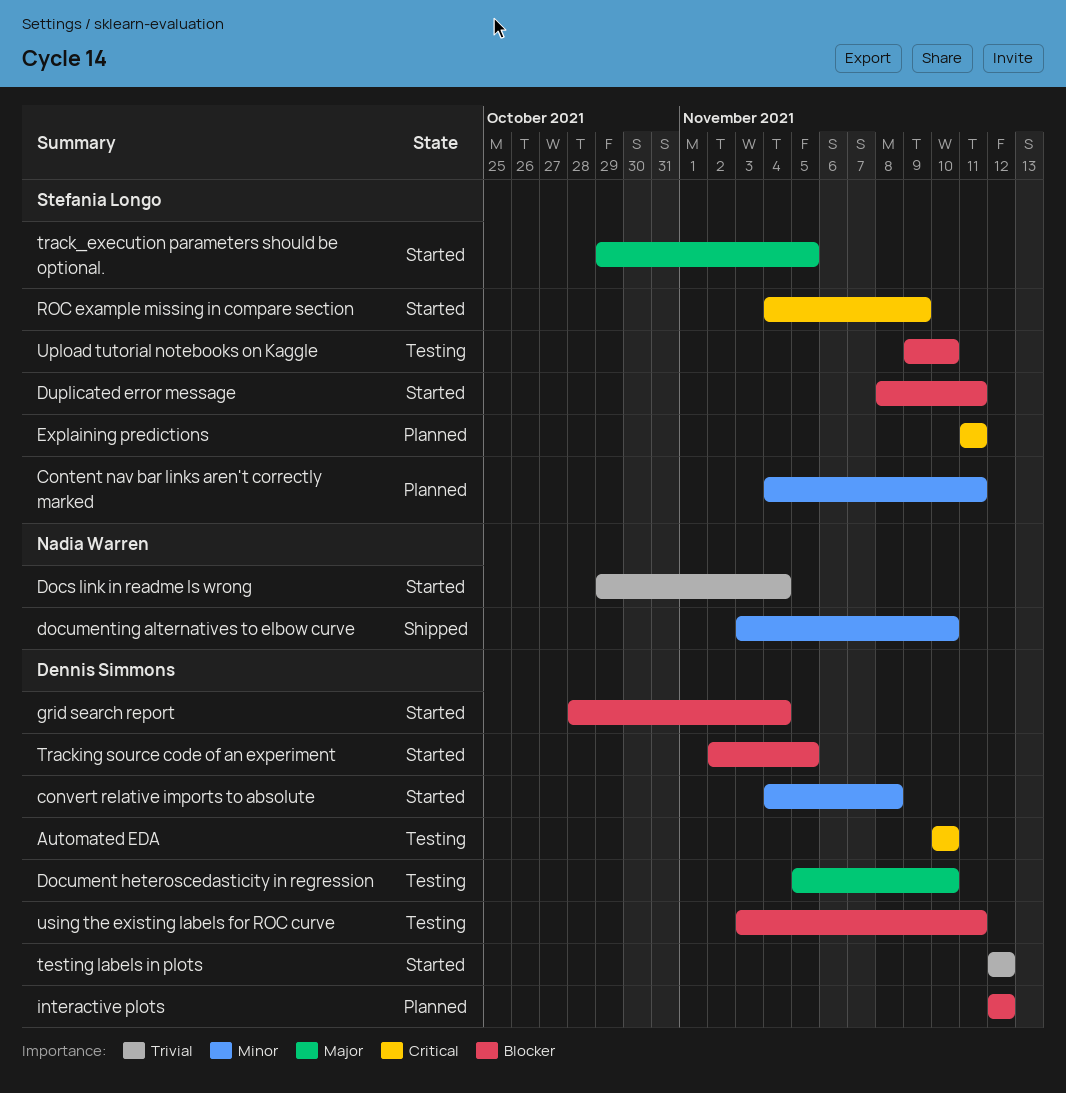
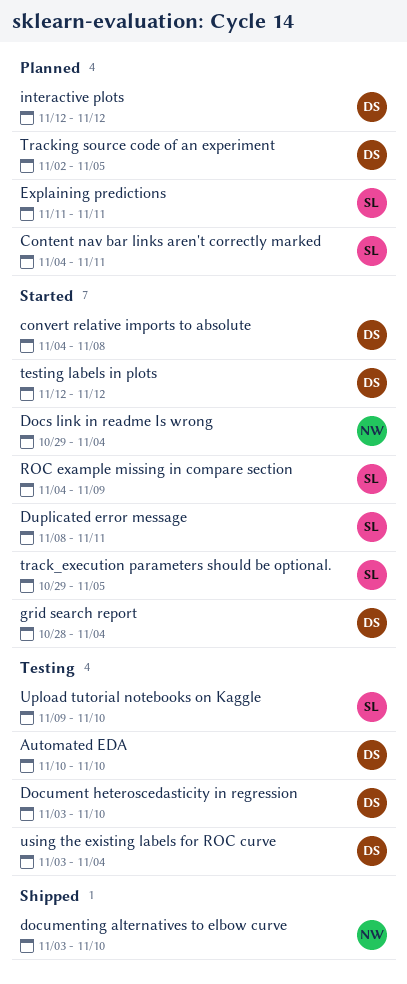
Document heteroscedasticity in regression, start: Nov 5 -> Nov 3
Tracking source code of an experiment, status: Started -> Planned
using the existing labels for ROC curve, due: Nov 11 -> Nov 4

